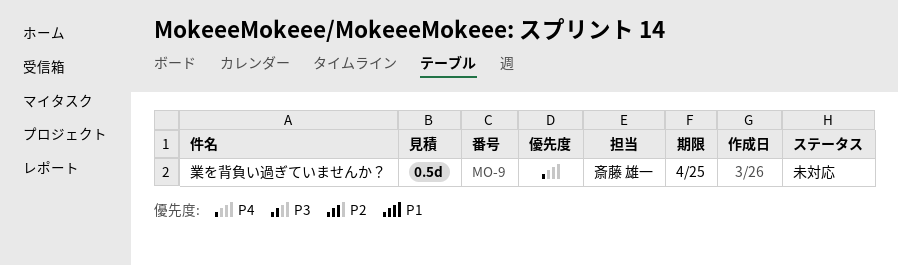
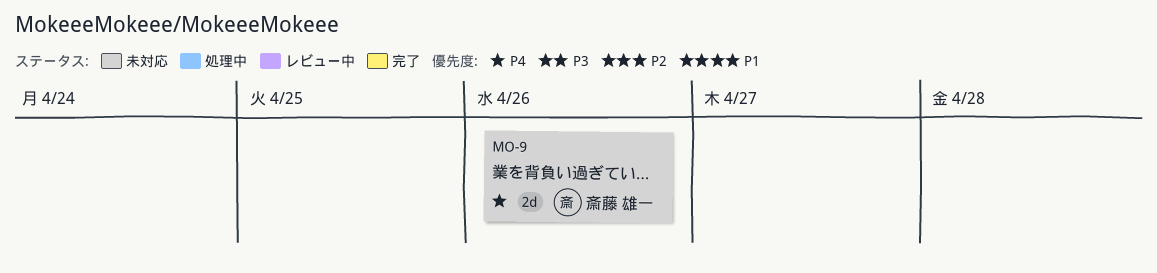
MO-9, estimate: 0.5d -> 2d
MO-9, due: Apr 25 -> Apr 26

